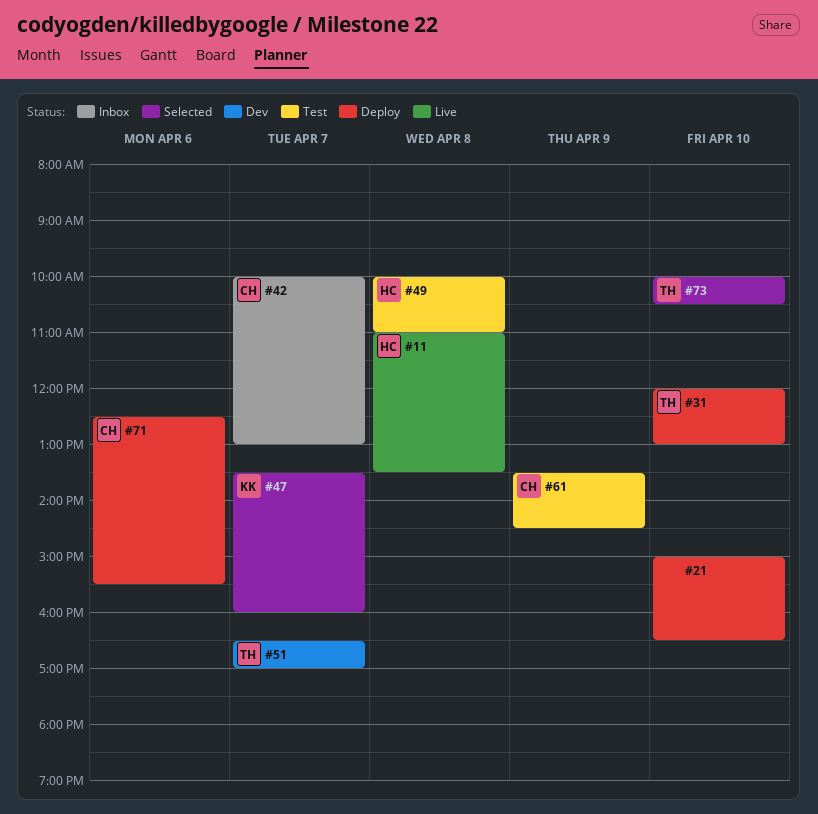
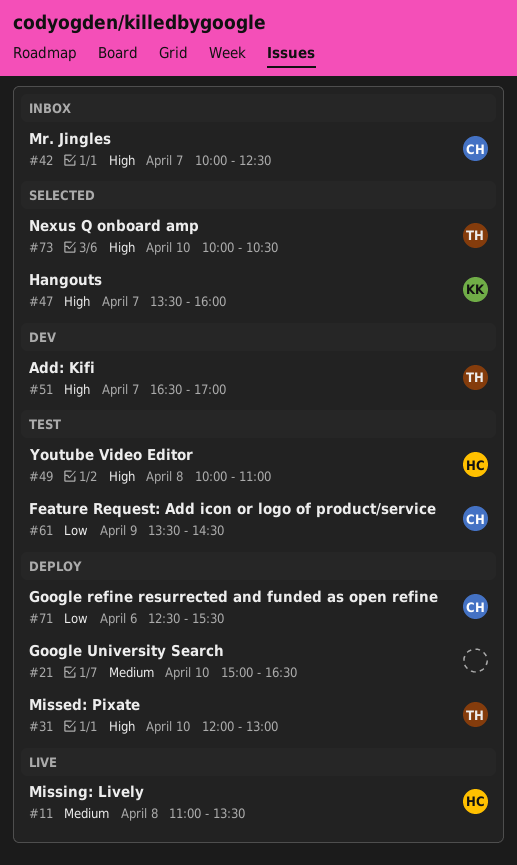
#42, ends: 13:00 -> 12:30

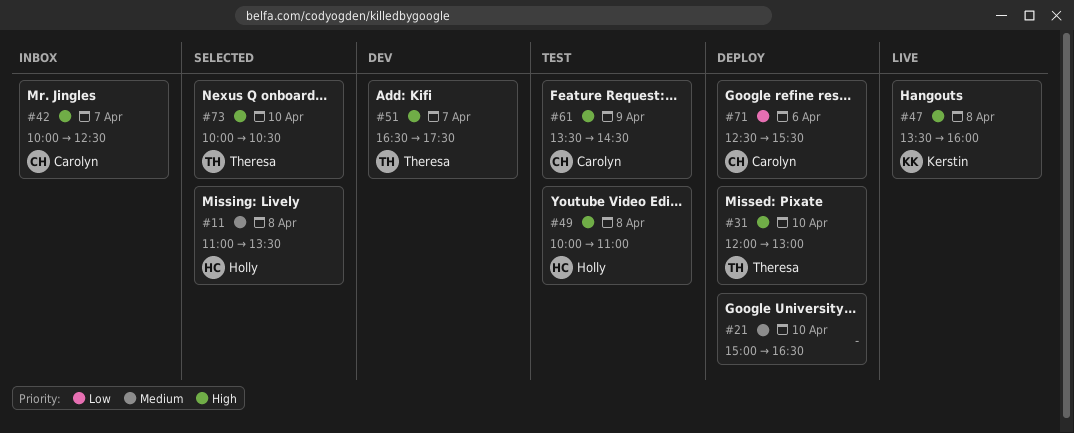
#11, status: Live -> Selected
#47, status: Selected -> Live
#47, day: Apr 7 -> Apr 8
#51, ends: 17:00 -> 17:30
#61, priority: Low -> High

